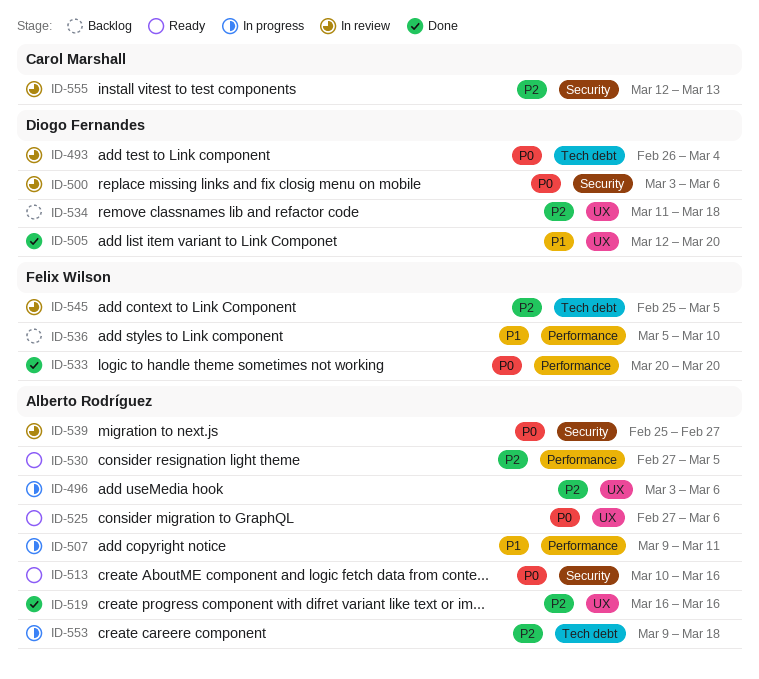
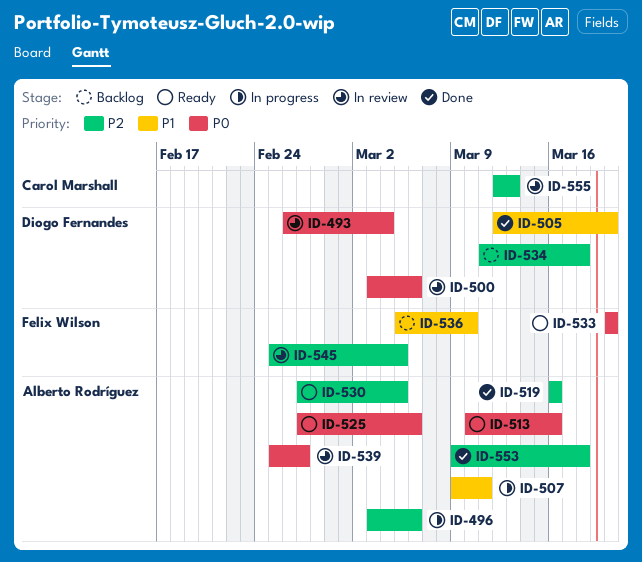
ID-533, status: Done -> Ready
ID-553, status: In progress -> Done

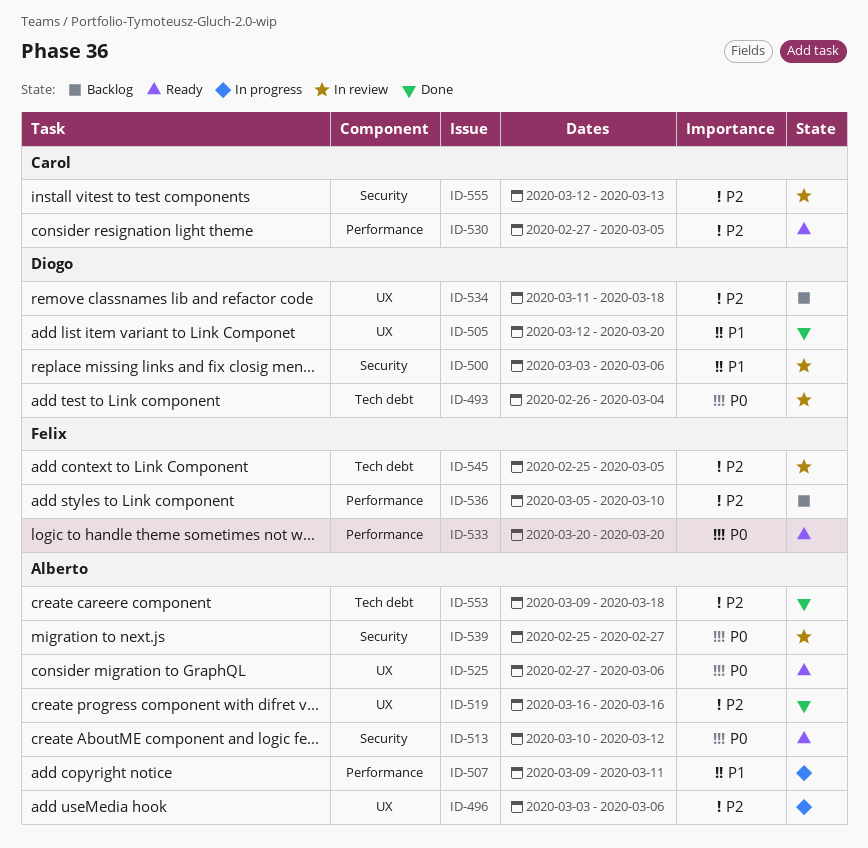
ID-500, priority: P0 -> P1
ID-513, due: Mar 16 -> Mar 12
ID-530, owner: Alberto Rodríguez -> Carol Marshall
ID-536, priority: P1 -> P2

